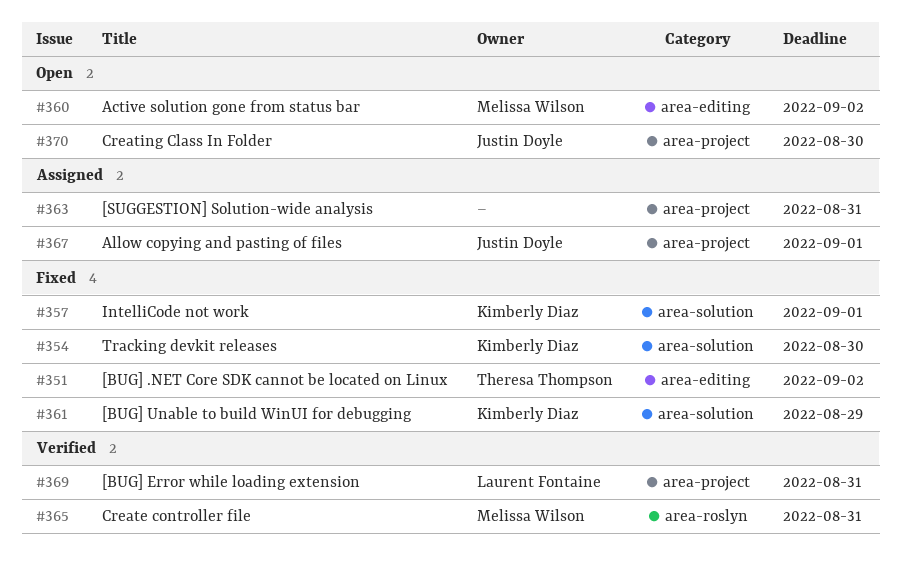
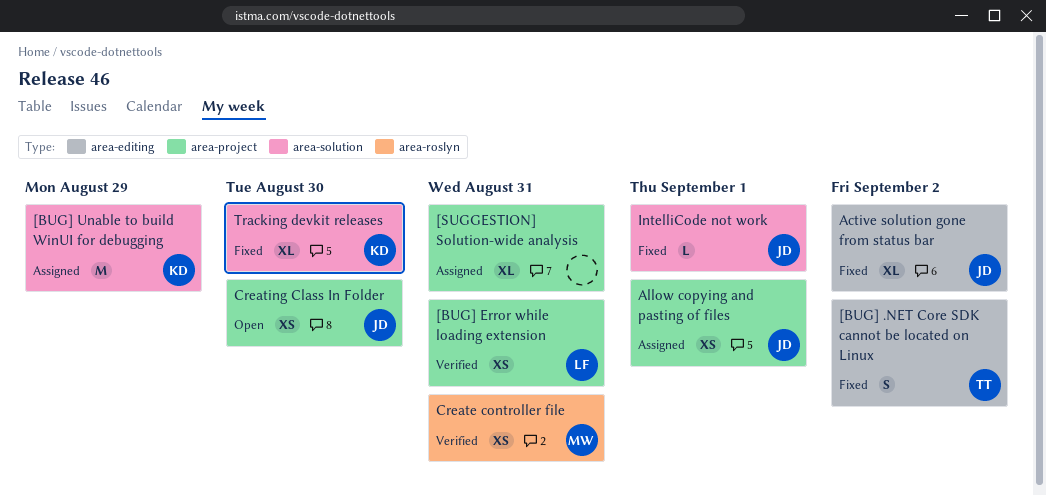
[BUG] Unable to build WinUI for debugging, status: Fixed -> Assigned
Active solution gone from status bar, status: Open -> Fixed
Active solution gone from status bar, owner: Melissa Wilson -> Justin Doyle
IntelliCode not work, owner: Kimberly Diaz -> Justin Doyle

